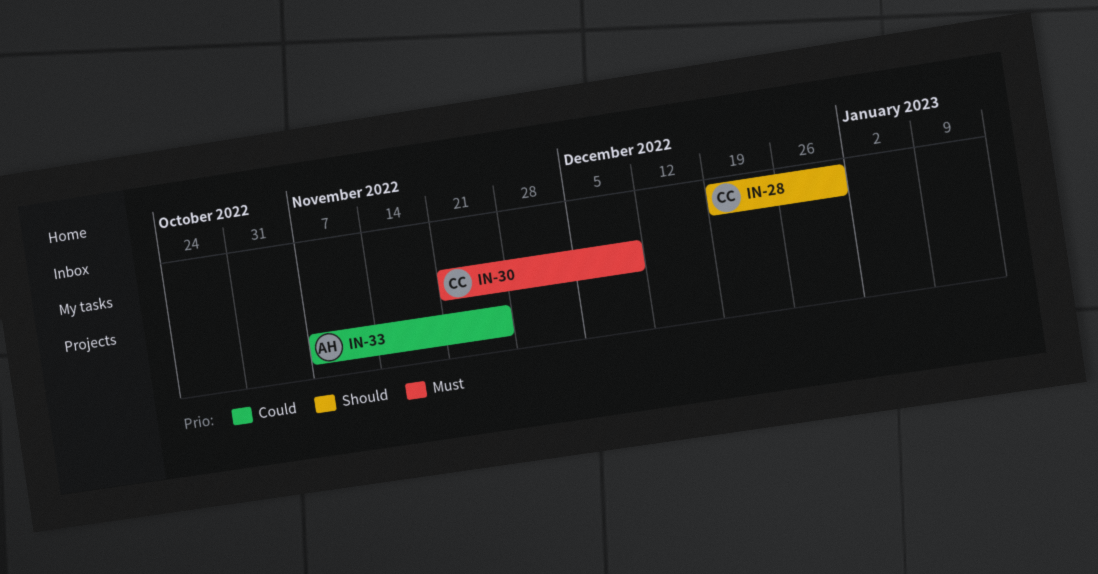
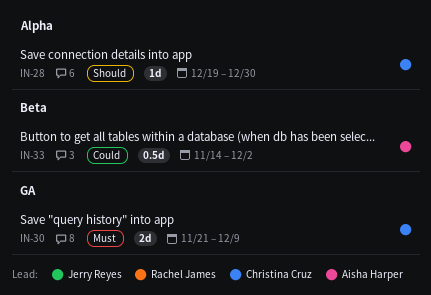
IN-33, start: Nov 7 -> Nov 14
IN-33, due: Nov 25 -> Dec 2

